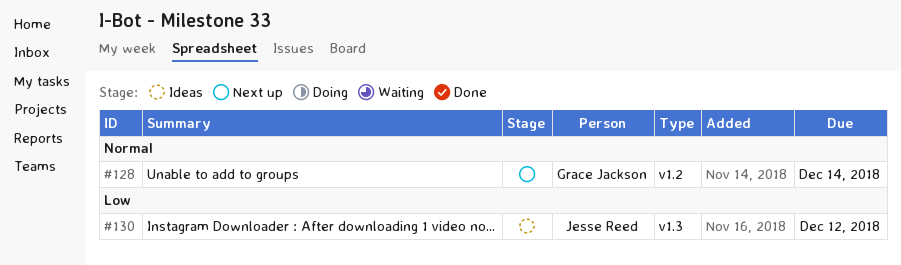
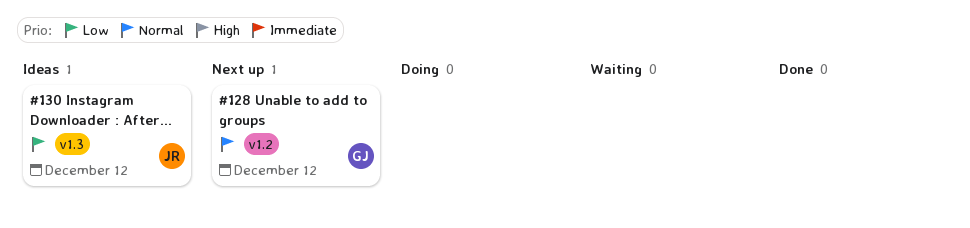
#128, due: Dec 14 -> Dec 12

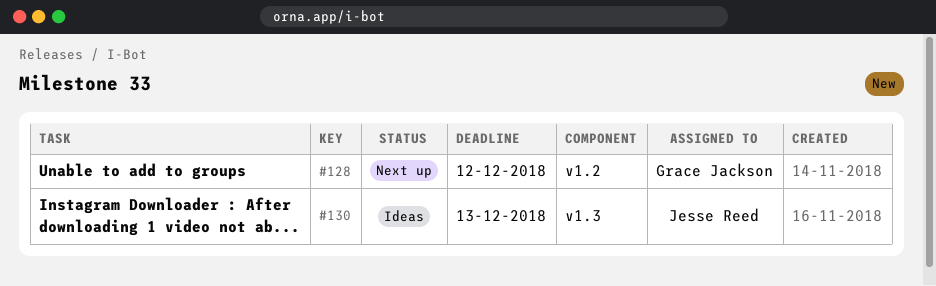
#130, due: Dec 12 -> Dec 13

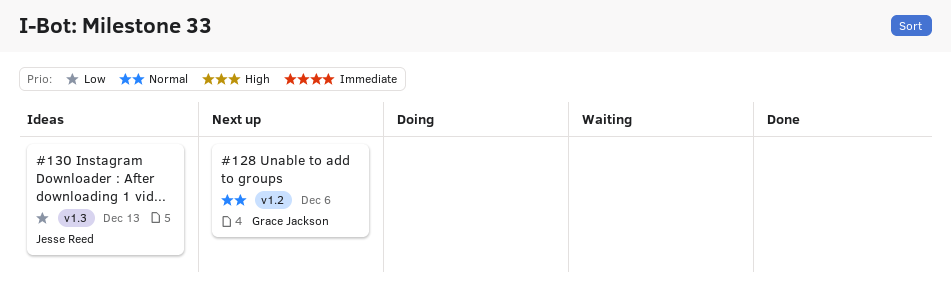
#128, due: Dec 12 -> Dec 6

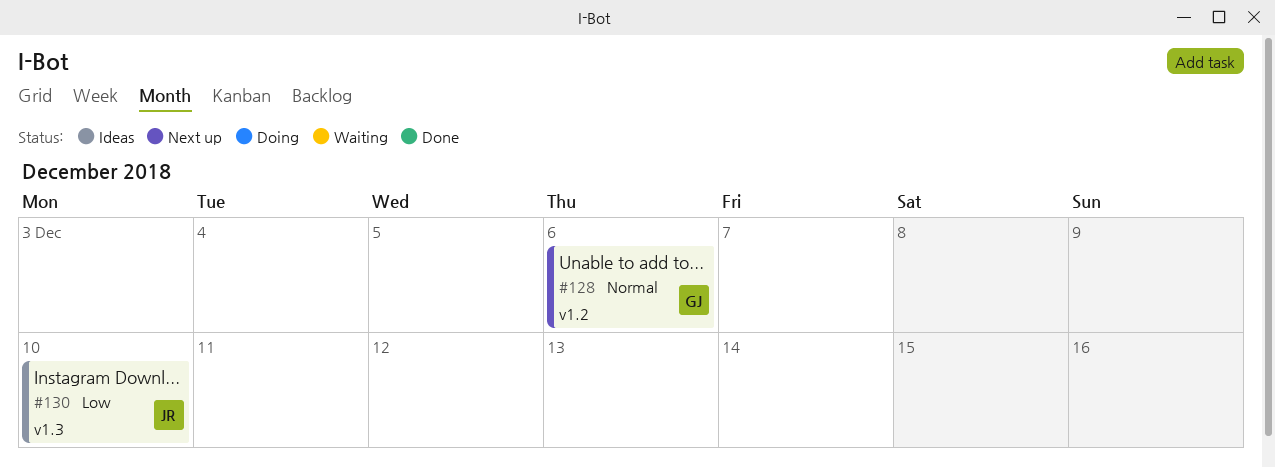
#130, due: Dec 13 -> Dec 10

